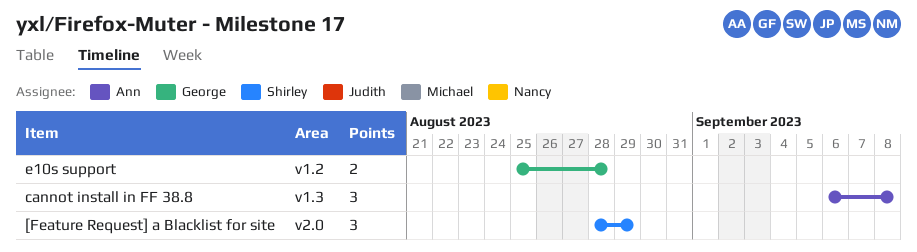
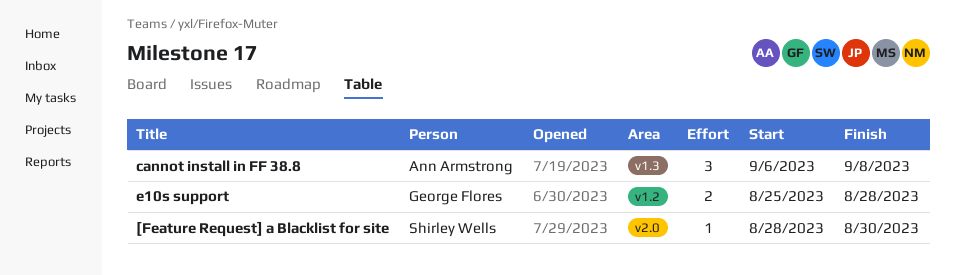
[Feature Request] a Blacklist for site, estimate: 3 -> 1
[Feature Request] a Blacklist for site, due: Aug 29 -> Aug 30

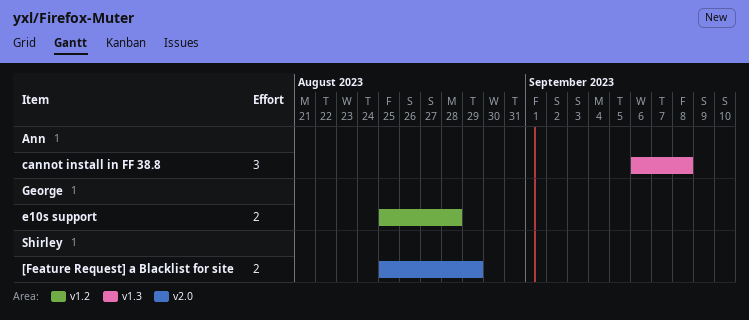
[Feature Request] a Blacklist for site, estimate: 1 -> 2
[Feature Request] a Blacklist for site, start: Aug 28 -> Aug 25
[Feature Request] a Blacklist for site, due: Aug 30 -> Aug 29

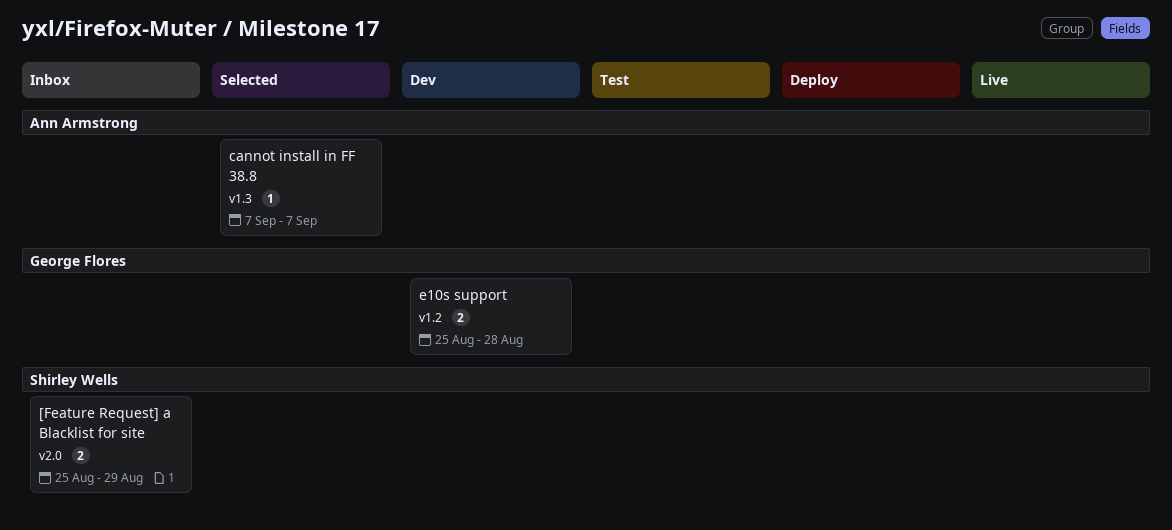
cannot install in FF 38.8, estimate: 3 -> 1
cannot install in FF 38.8, start: Sep 6 -> Sep 7
cannot install in FF 38.8, due: Sep 8 -> Sep 7

